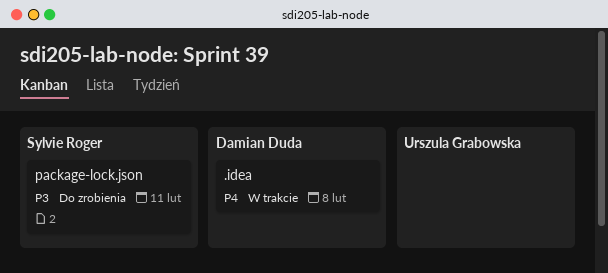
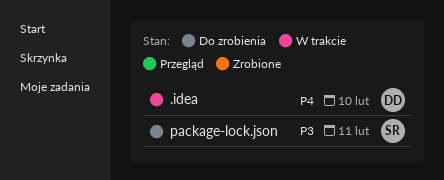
.idea, due: Feb 8 -> Feb 10

